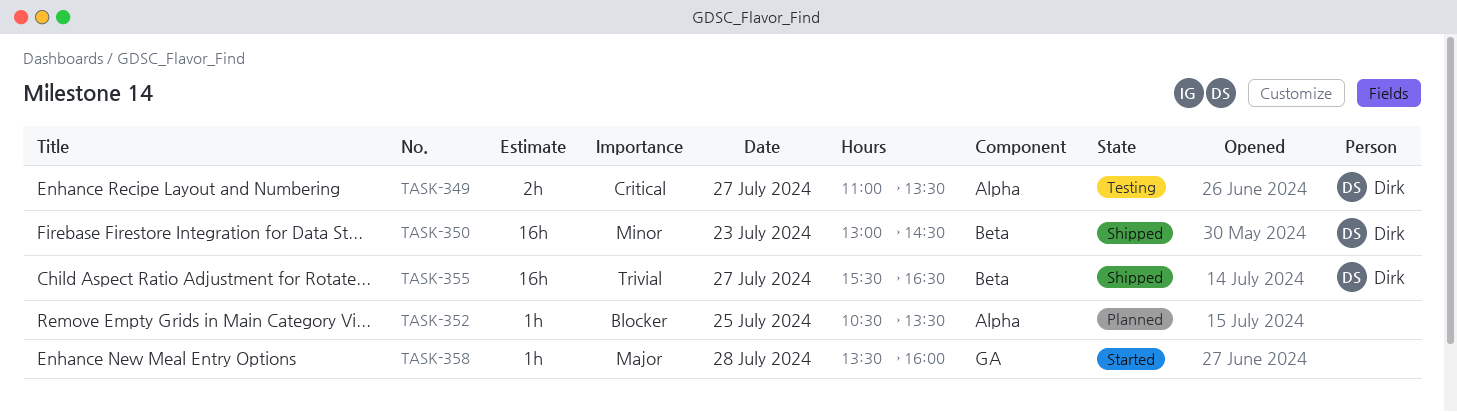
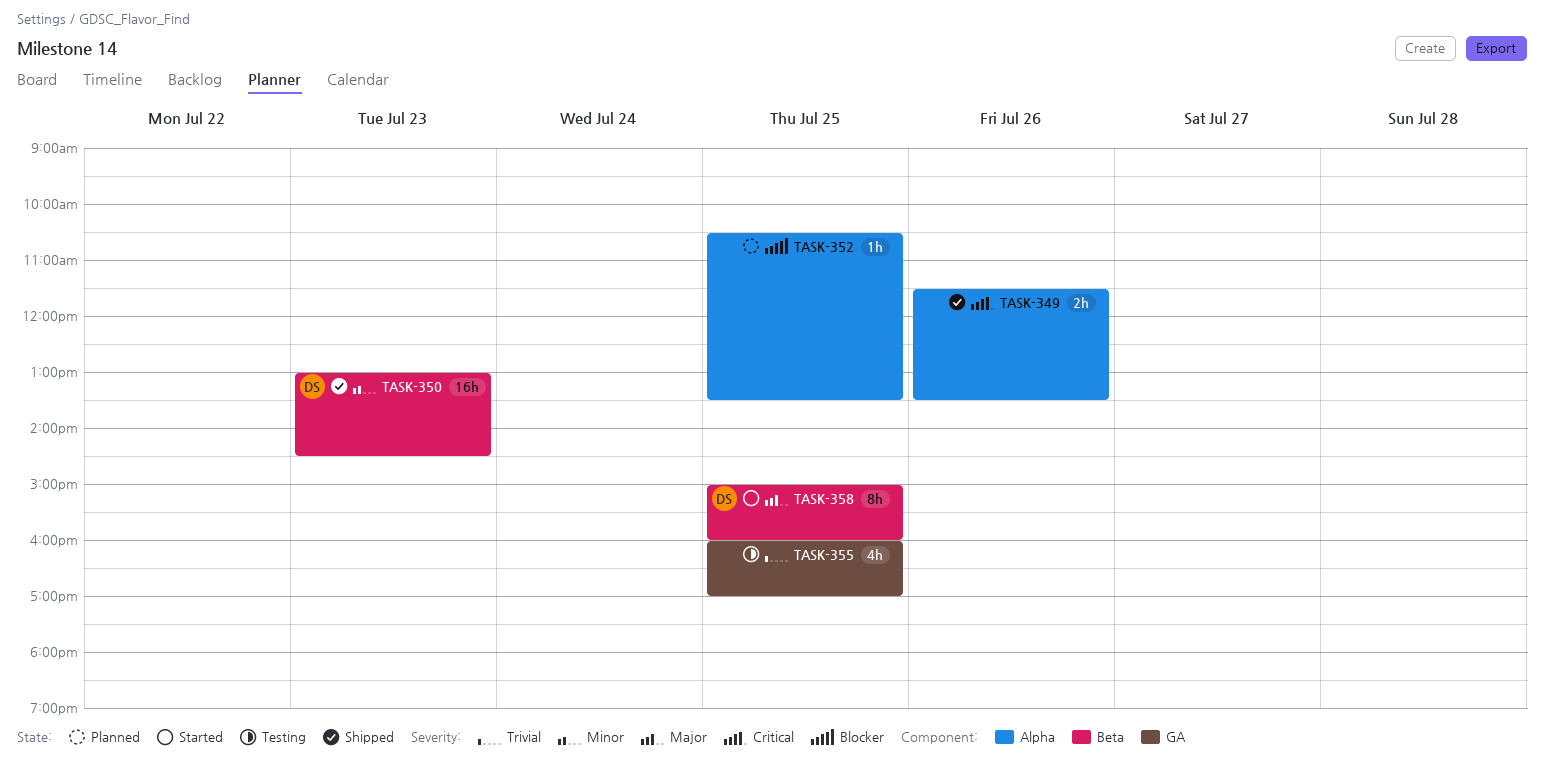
TASK-349, status: Testing -> Shipped
TASK-349, owner: Dirk -> none
TASK-349, day: Jul 27 -> Jul 26
TASK-349, begins: 11:00 -> 11:30
TASK-355, status: Shipped -> Testing
TASK-355, owner: Dirk -> none
TASK-355, label: Beta -> GA
TASK-355, estimate: 16h -> 4h
TASK-355, day: Jul 27 -> Jul 25
TASK-355, begins: 15:30 -> 16:00
TASK-355, ends: 16:30 -> 17:00
TASK-358, owner: none -> Dirk
TASK-358, label: GA -> Beta
TASK-358, estimate: 1h -> 8h
TASK-358, day: Jul 28 -> Jul 25
TASK-358, begins: 13:30 -> 15:00

